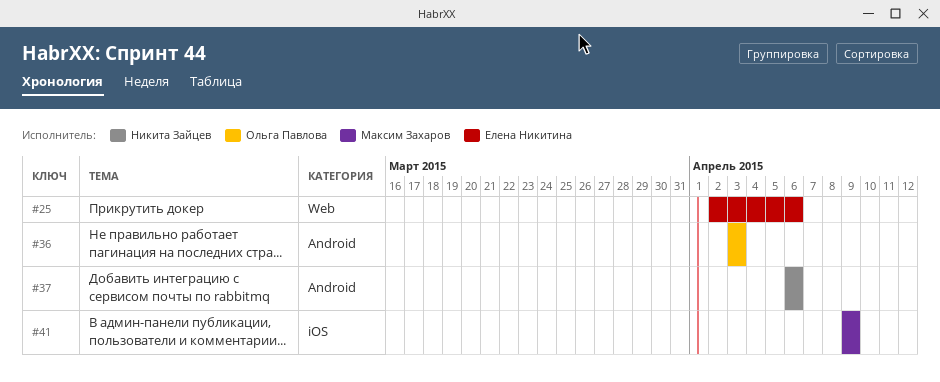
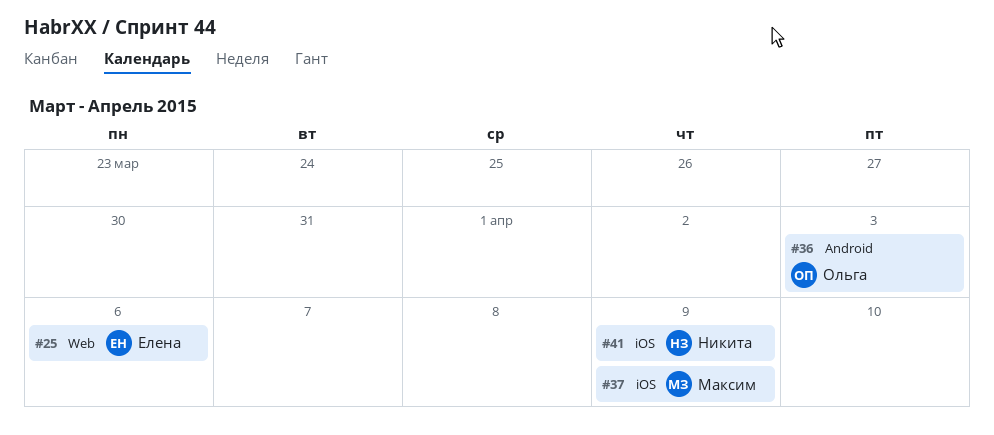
#37, owner: Никита Зайцев -> Максим Захаров
#37, label: Android -> iOS
#37, due: Apr 6 -> Apr 9
#41, owner: Максим Захаров -> Никита Зайцев

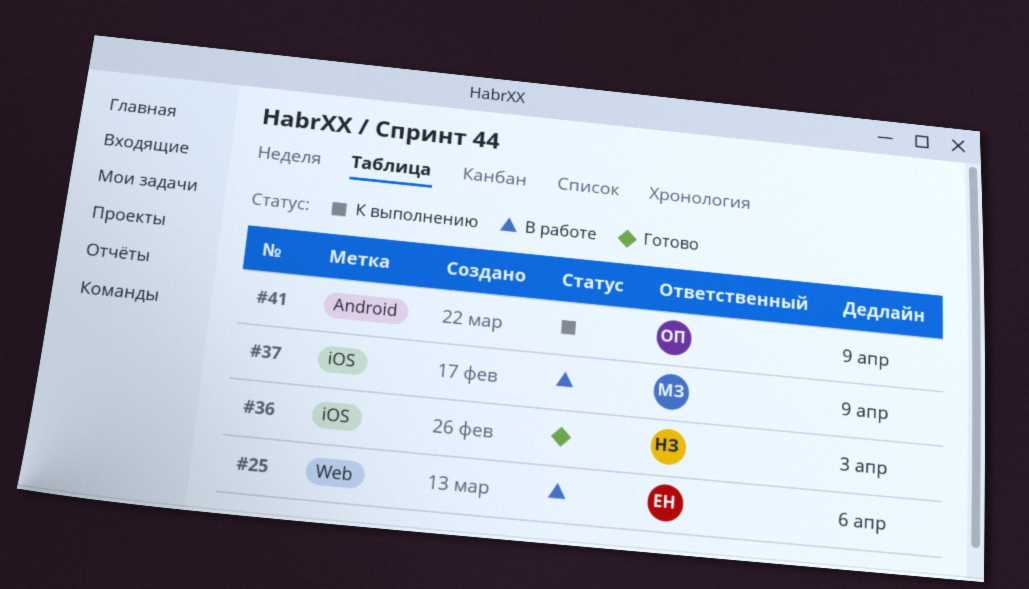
#36, owner: Ольга -> Никита
#36, label: Android -> iOS
#41, owner: Никита -> Ольга
#41, label: iOS -> Android

